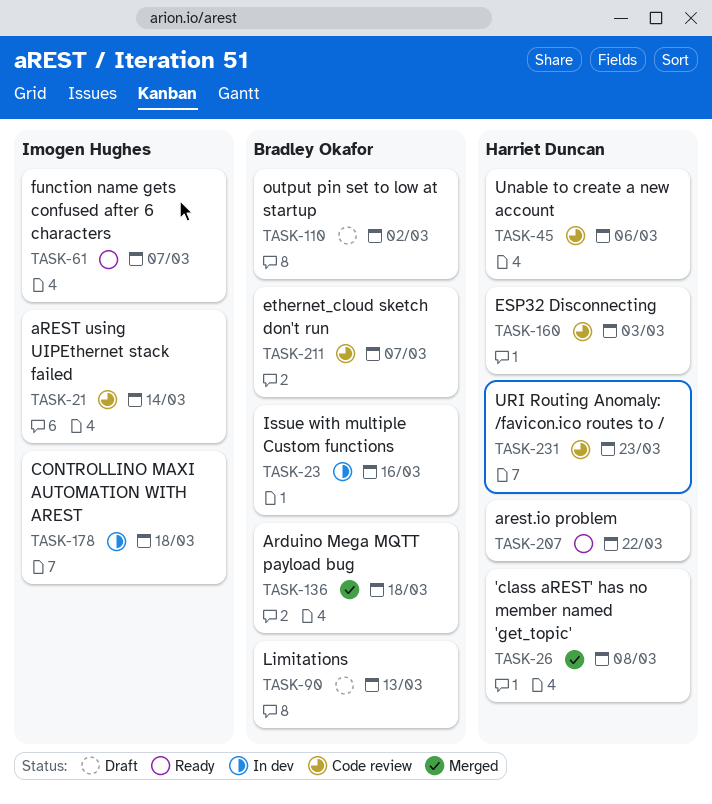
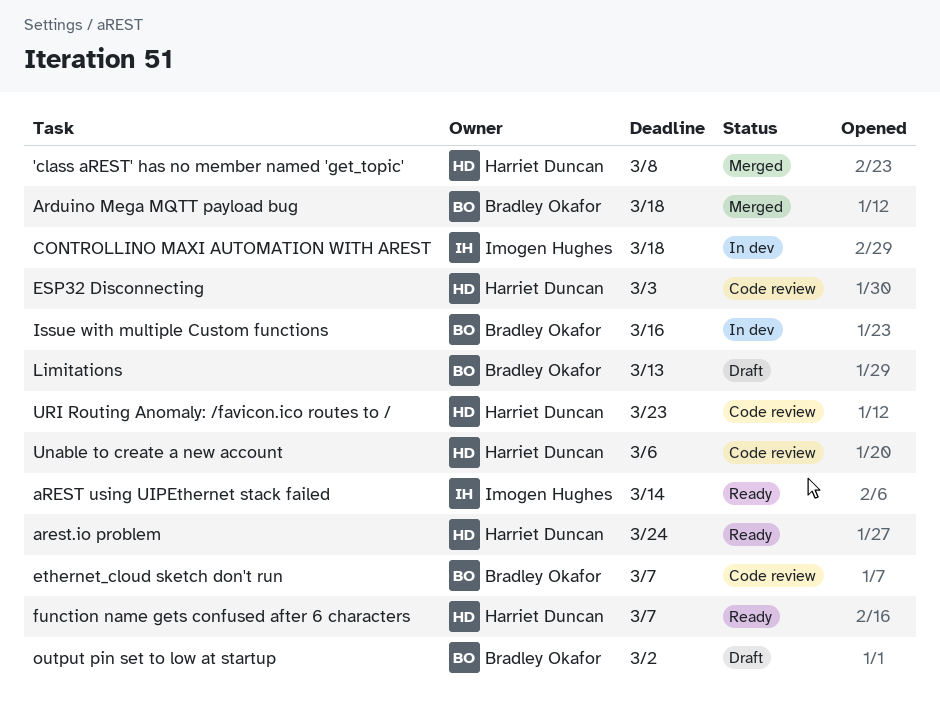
aREST using UIPEthernet stack failed, status: Code review -> Ready
arest.io problem, due: Mar 22 -> Mar 24
function name gets confused after 6 characters, owner: Imogen Hughes -> Harriet Duncan

